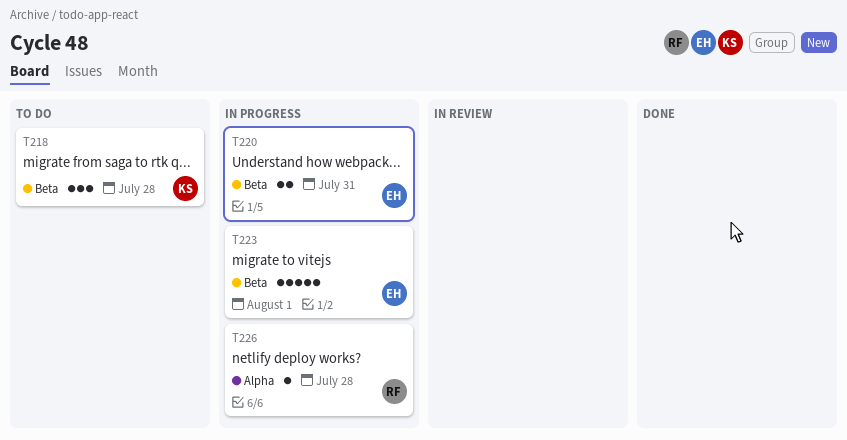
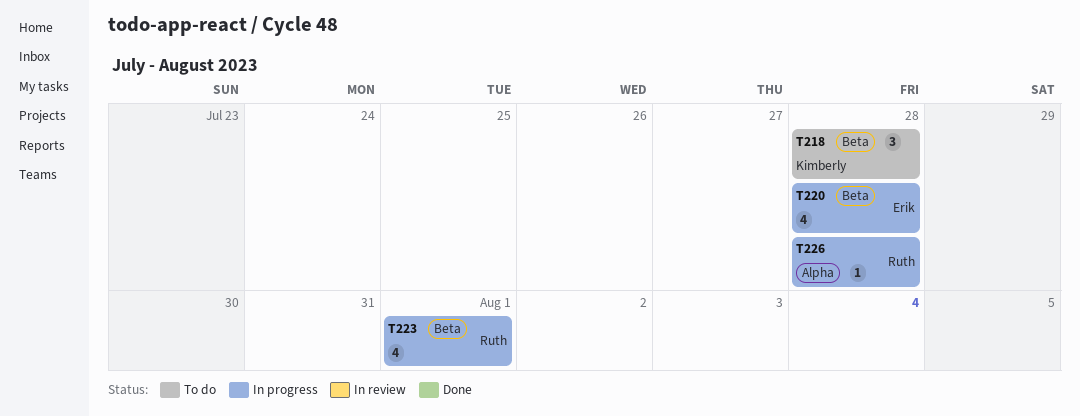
T220, estimate: 2 -> 4
T220, due: Jul 31 -> Jul 28
T223, owner: Erik -> Ruth
T223, estimate: 5 -> 4

